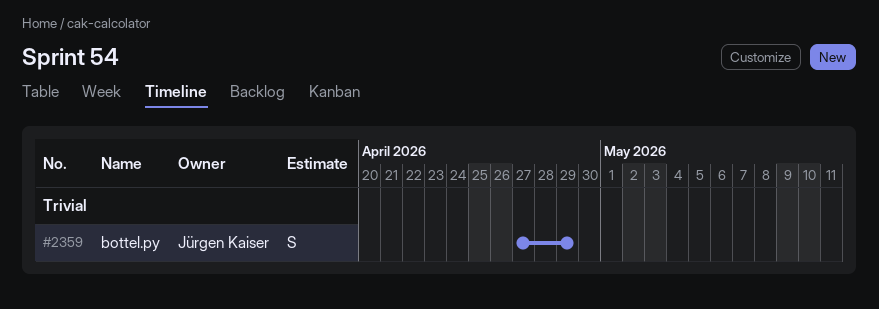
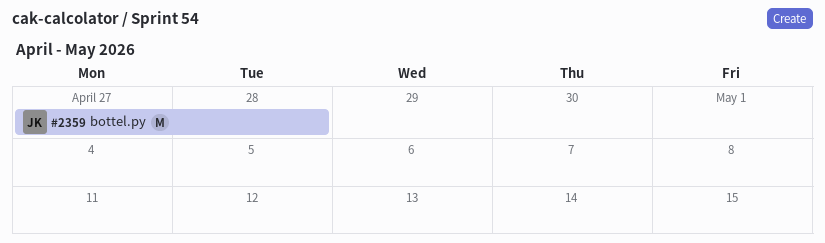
#2359, estimate: S -> M
#2359, due: Apr 29 -> Apr 28

